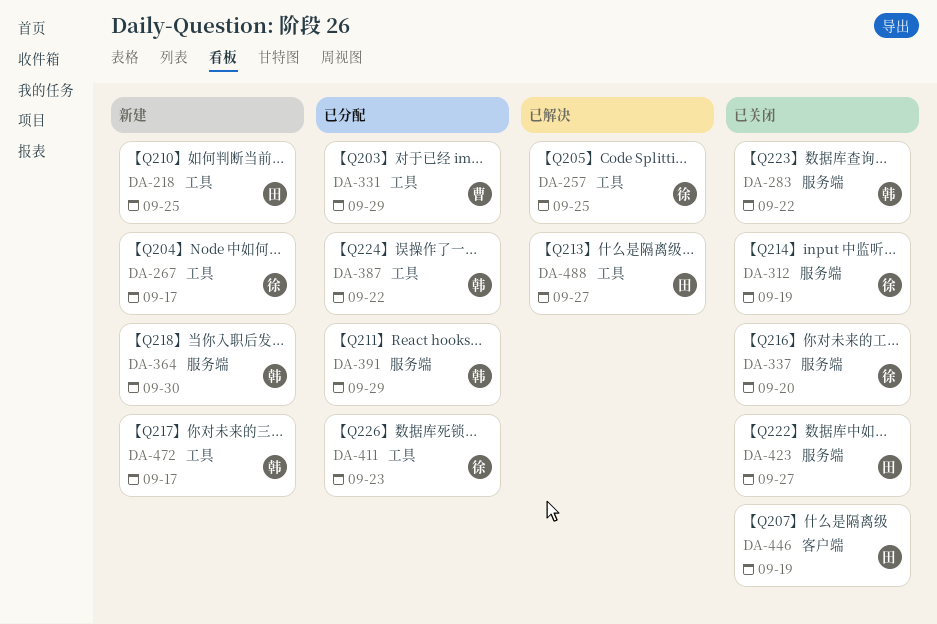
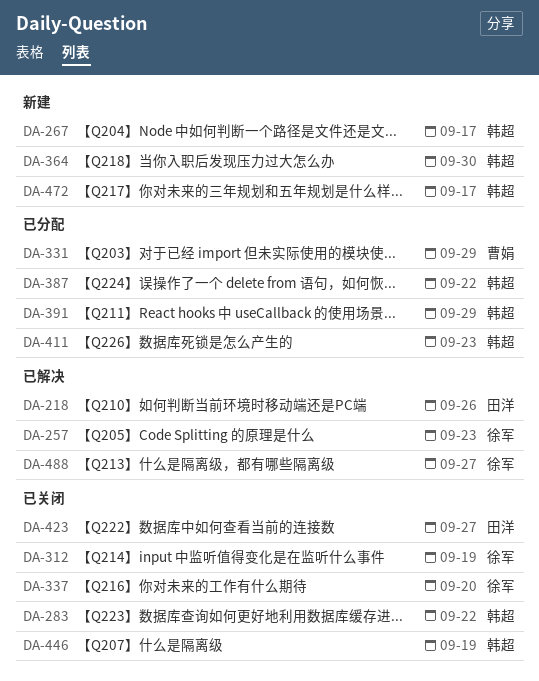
DA-218, status: 新建 -> 已解决
DA-218, due: Sep 25 -> Sep 26
DA-257, due: Sep 25 -> Sep 23
DA-267, owner: 徐军 -> 韩超
DA-411, owner: 徐军 -> 韩超
DA-446, owner: 田洋 -> 韩超
DA-488, owner: 田洋 -> 徐军

